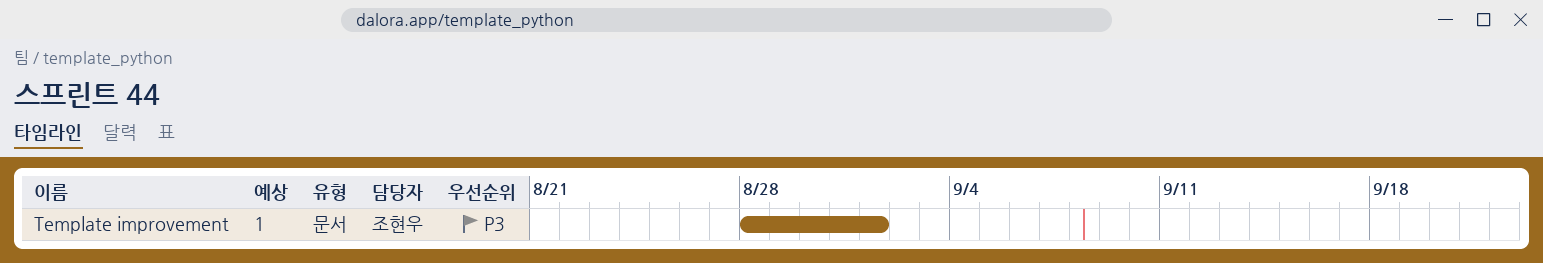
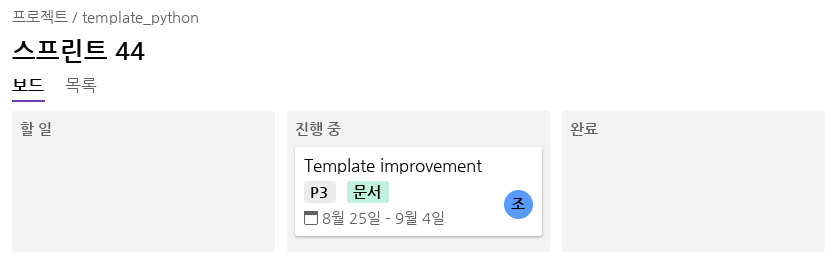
Template improvement, start: Aug 28 -> Aug 25
Template improvement, due: Sep 1 -> Sep 4

